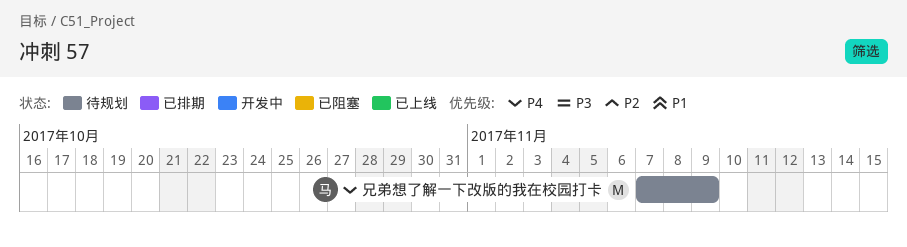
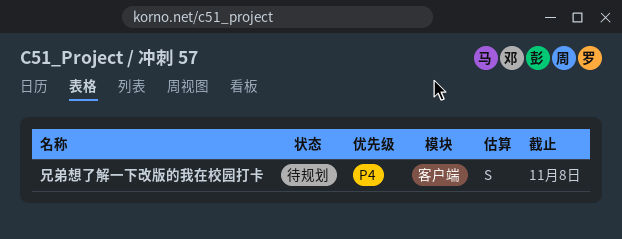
兄弟想了解一下改版的我在校园打卡, estimate: M -> S
兄弟想了解一下改版的我在校园打卡, due: Nov 9 -> Nov 8

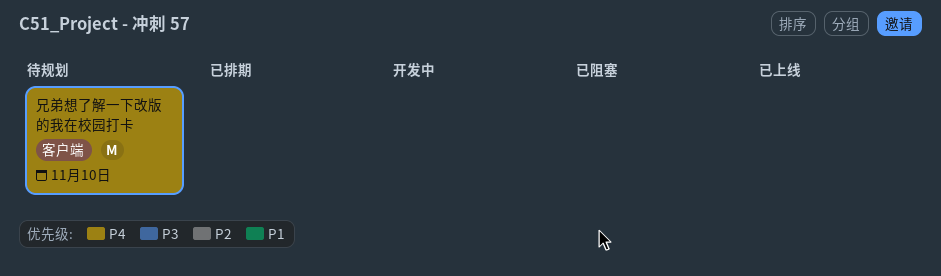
兄弟想了解一下改版的我在校园打卡, estimate: S -> M
兄弟想了解一下改版的我在校园打卡, due: Nov 8 -> Nov 10

